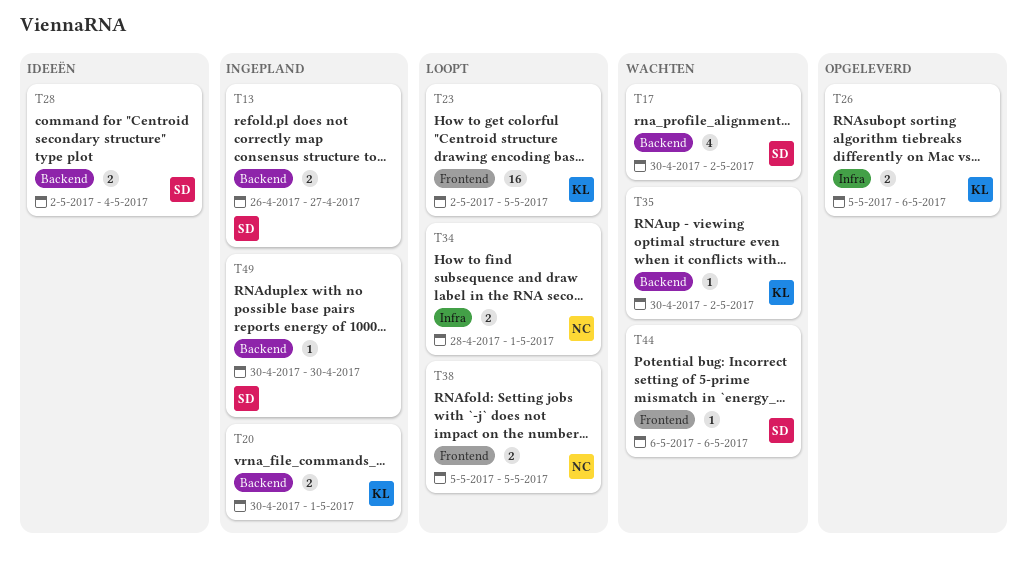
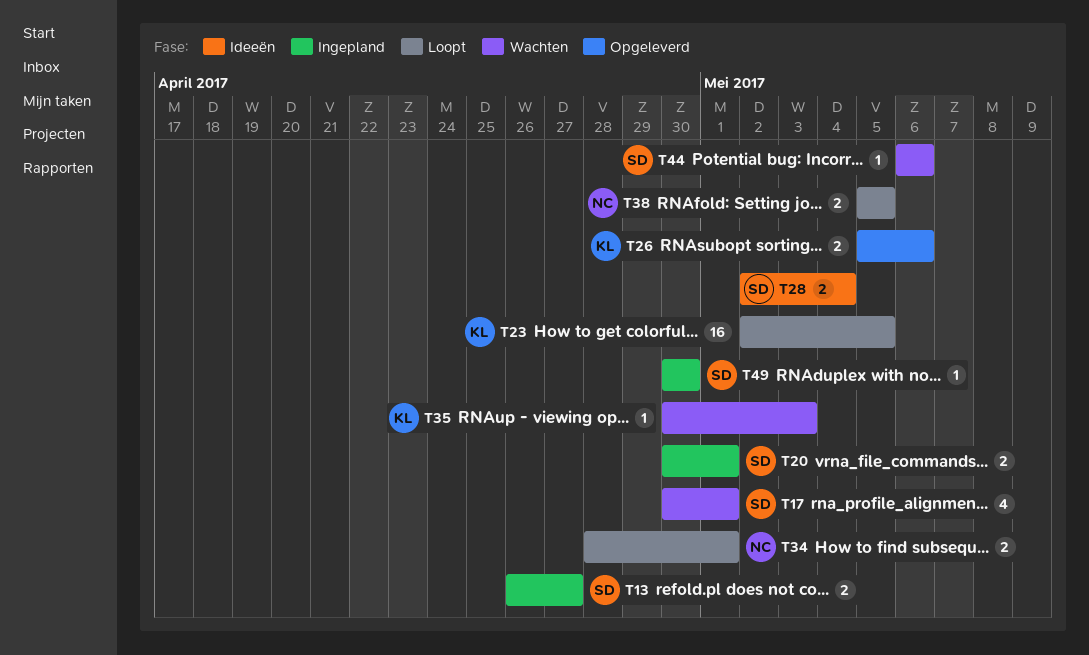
T17, due: May 2 -> May 1
T20, owner: KL -> SD
T35, due: May 2 -> May 3

